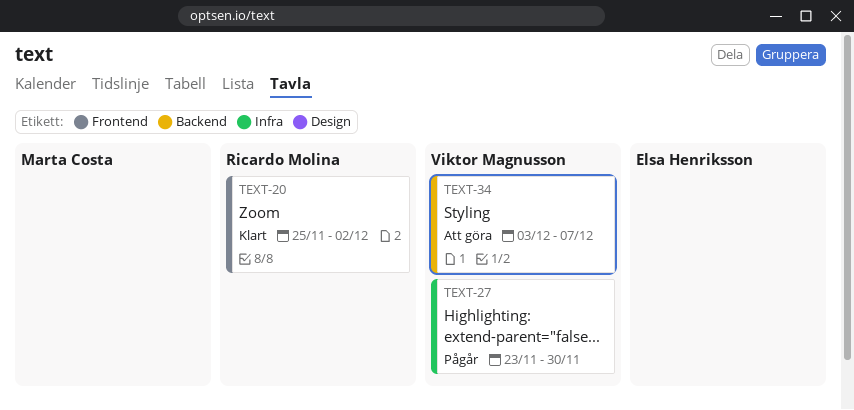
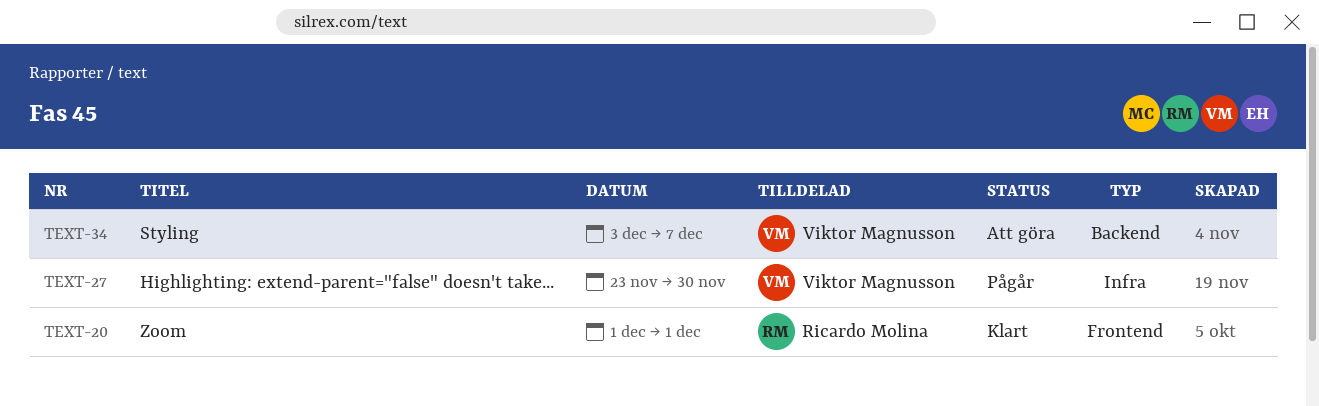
TEXT-20, start: Nov 25 -> Dec 1
TEXT-20, due: Dec 2 -> Dec 1

